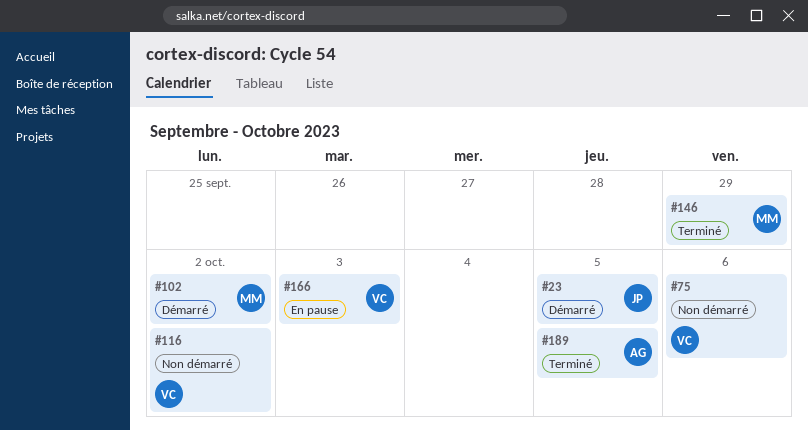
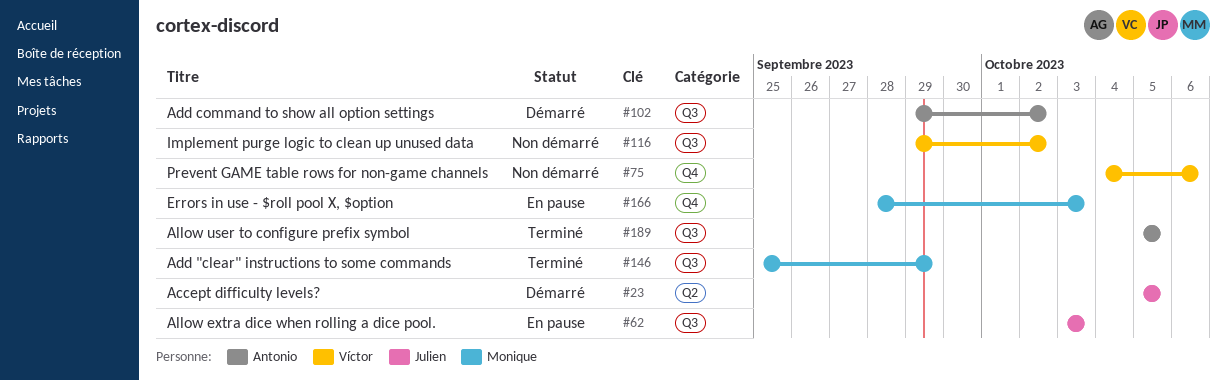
#62: none -> present
#102, owner: Monique -> Antonio
#166, owner: Víctor -> Monique

